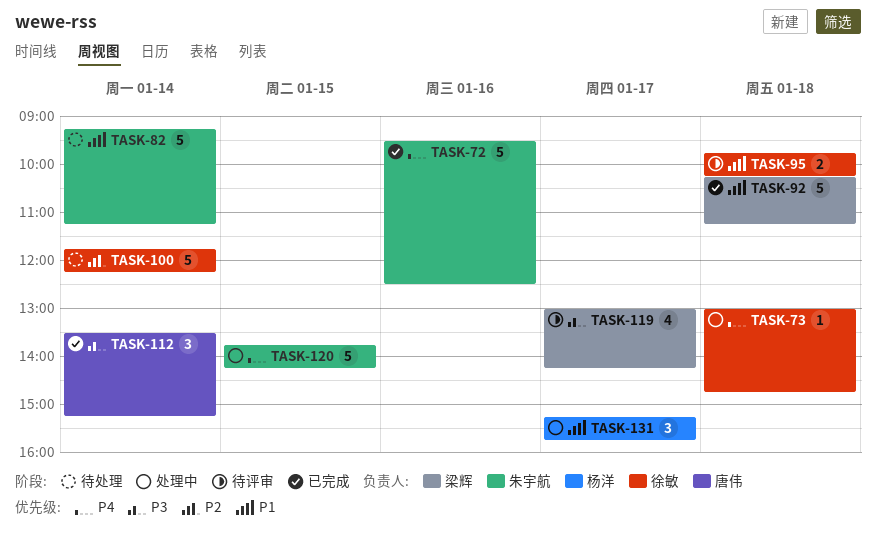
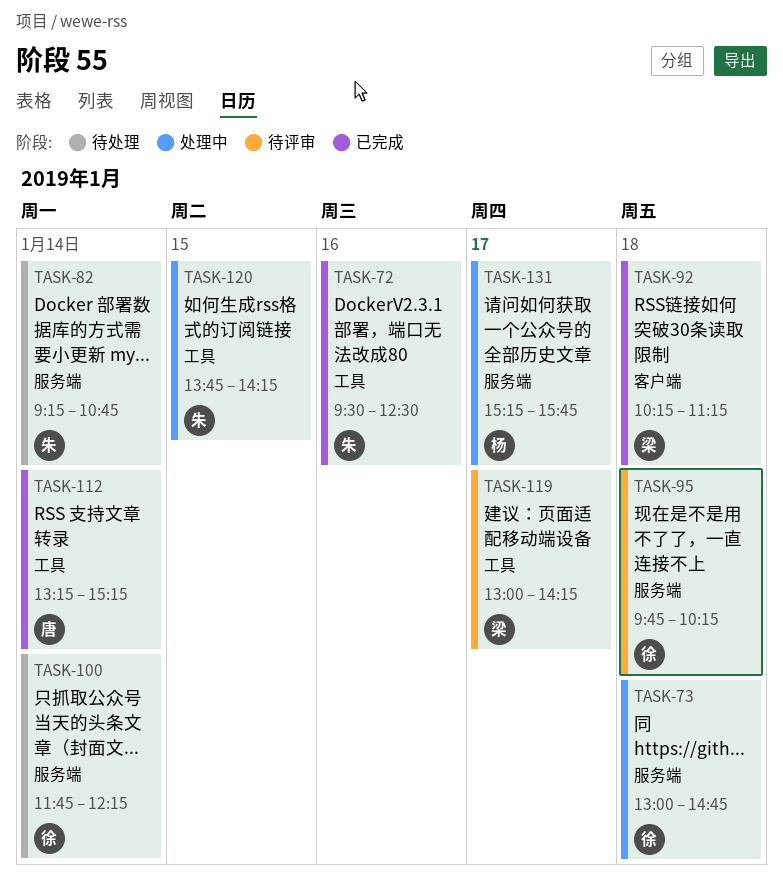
TASK-82, ends: 11:15 -> 10:45
TASK-112, begins: 13:30 -> 13:15

